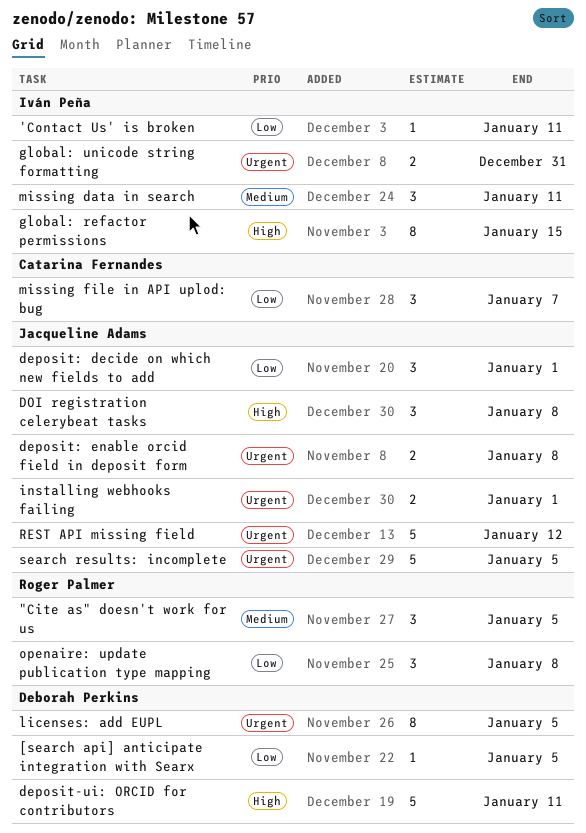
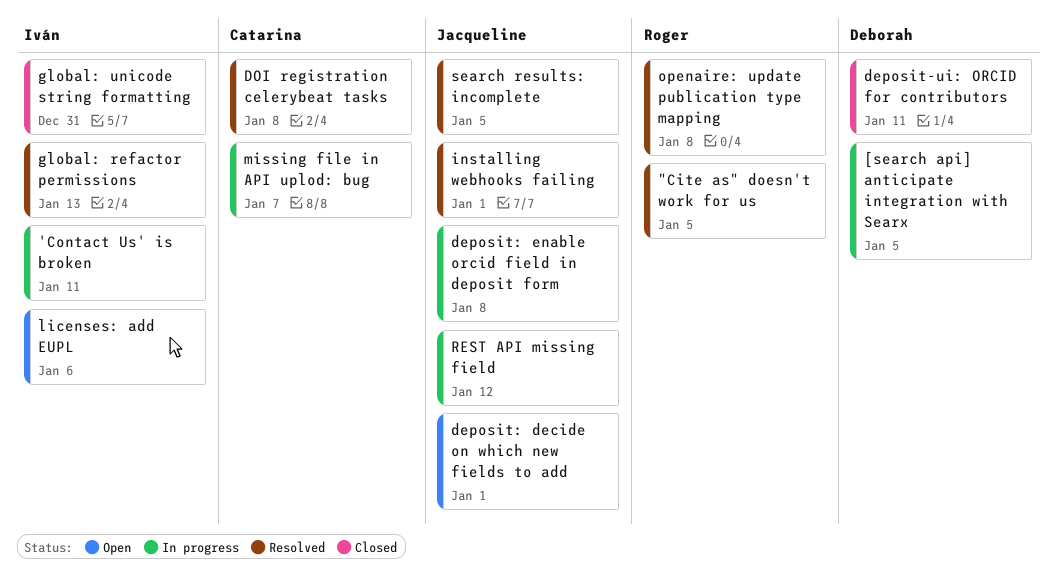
DOI registration celerybeat tasks, owner: Jacqueline Adams -> Catarina Fernandes
global: refactor permissions, due: Jan 15 -> Jan 13
licenses: add EUPL, owner: Deborah Perkins -> Iván Peña
licenses: add EUPL, due: Jan 5 -> Jan 6
missing data in search: present -> none

